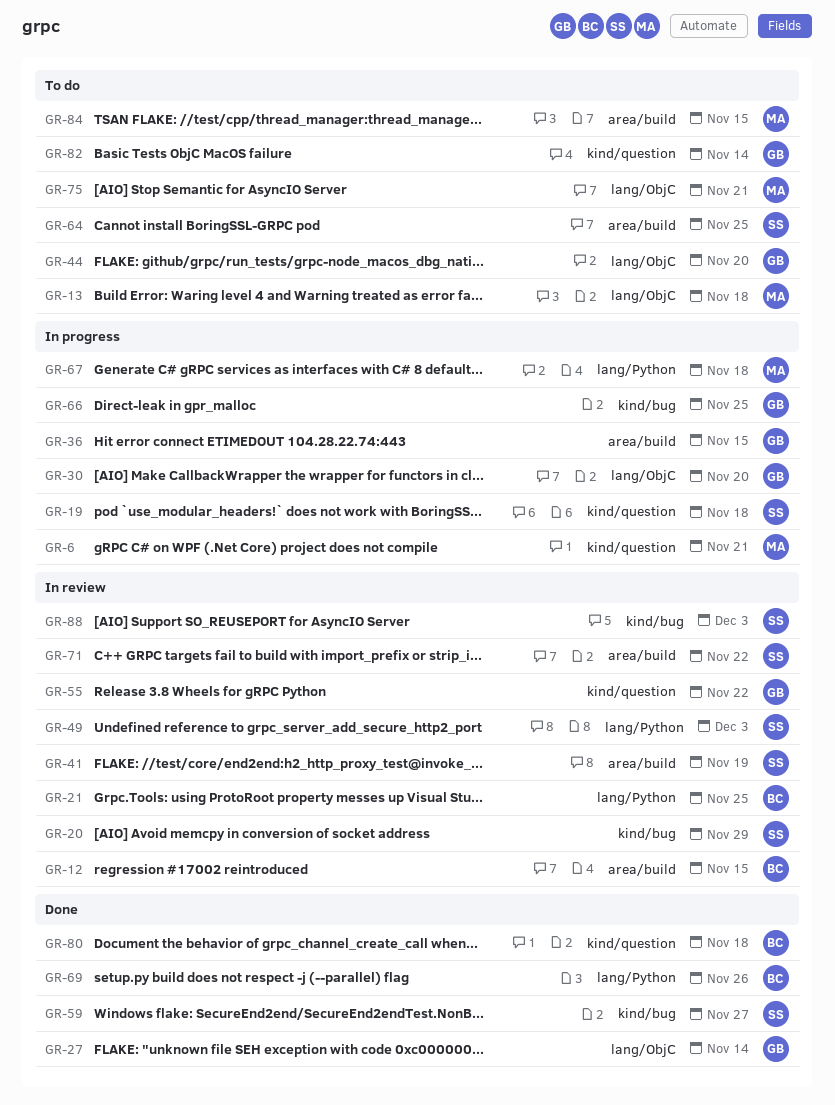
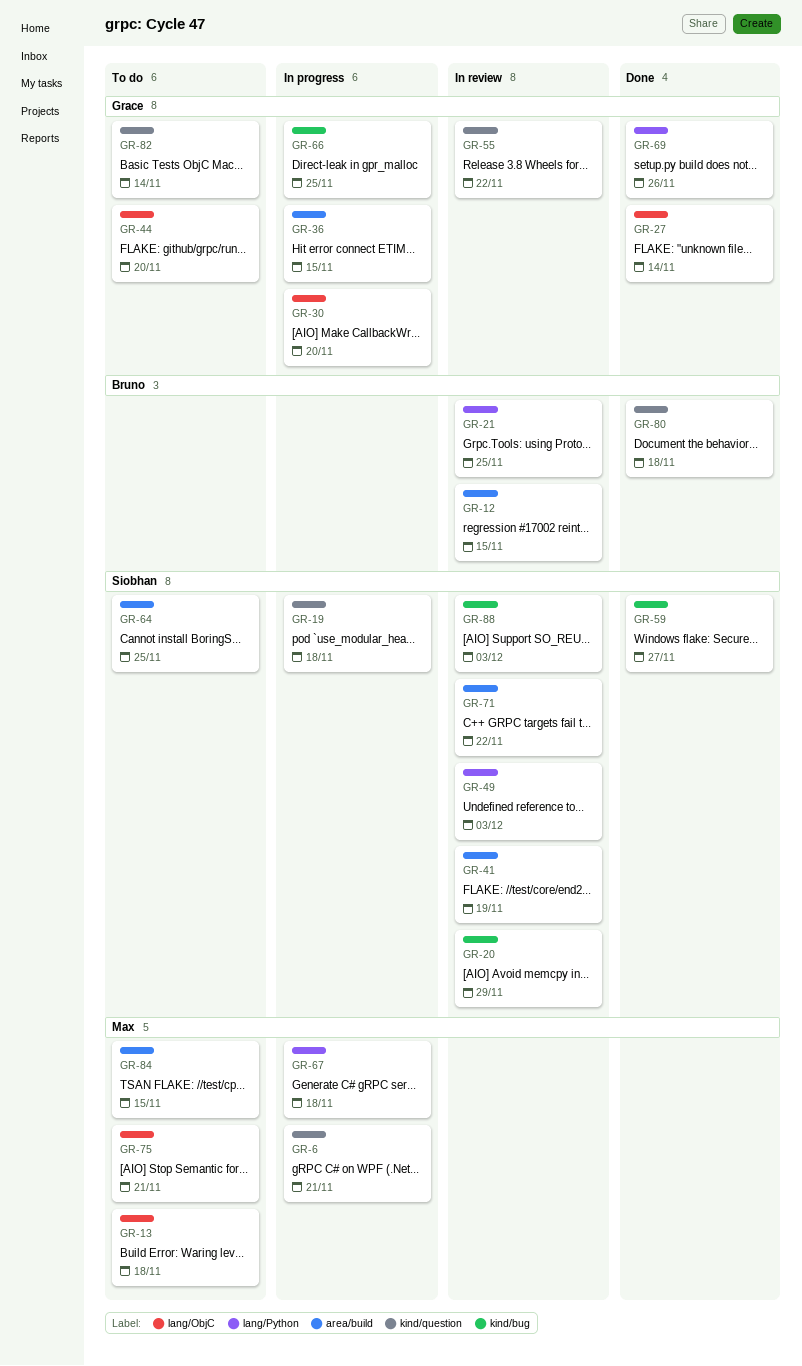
GR-69, owner: Bruno -> Grace

